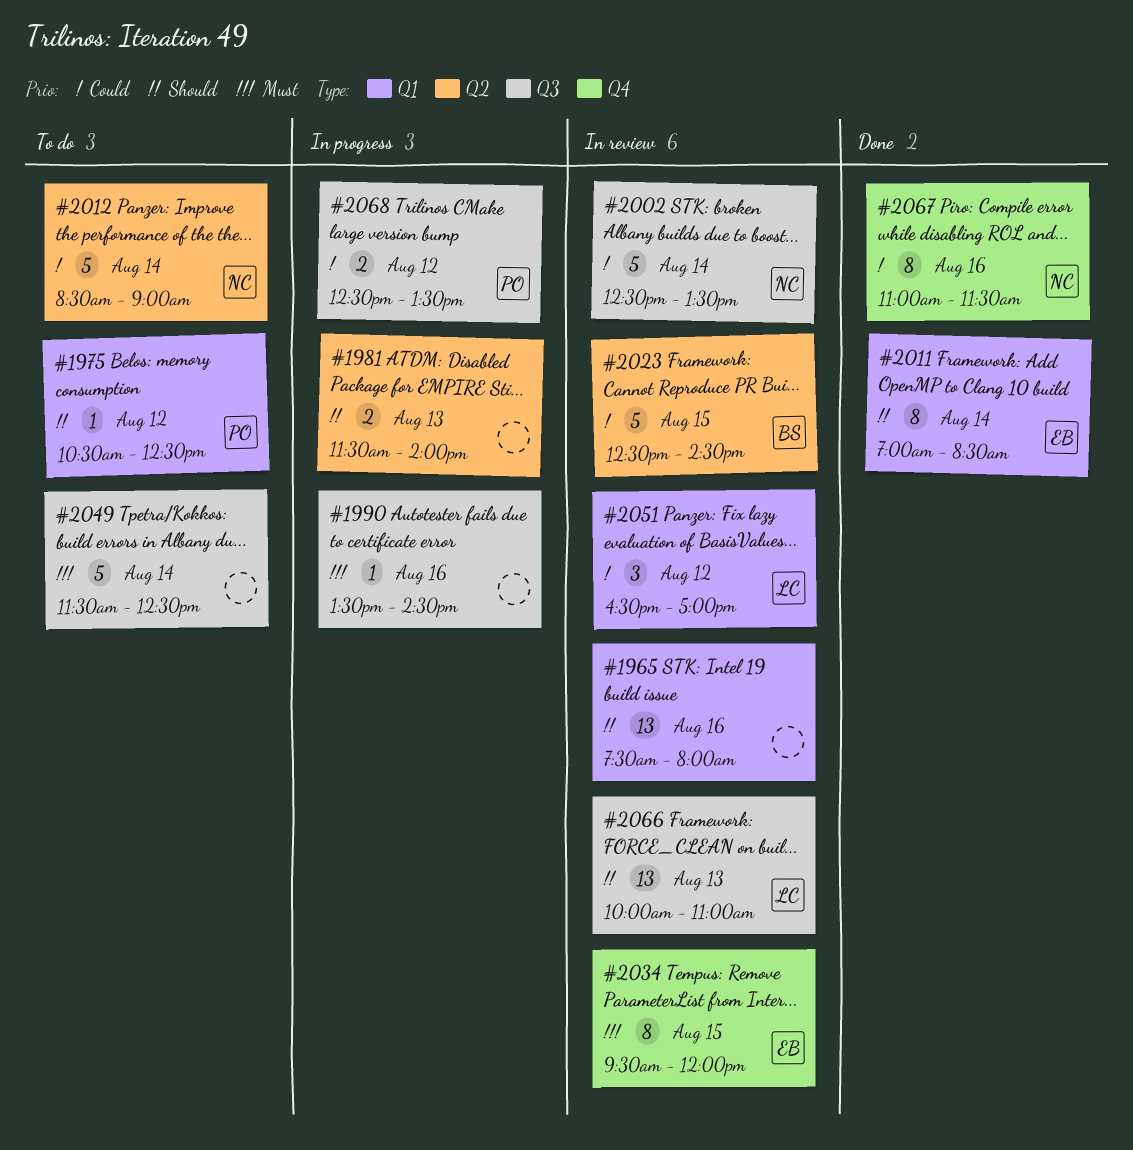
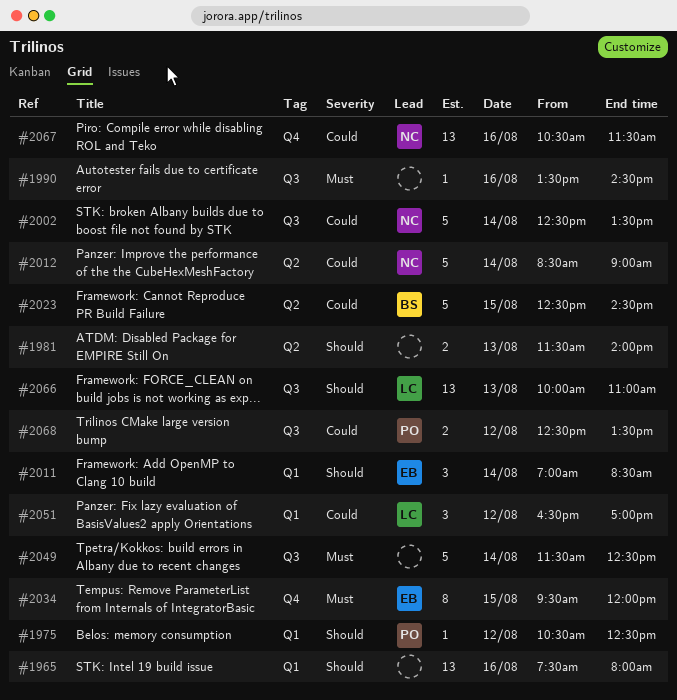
#2011, estimate: 8 -> 3
#2067, estimate: 8 -> 13
#2067, begins: 11:00 -> 10:30

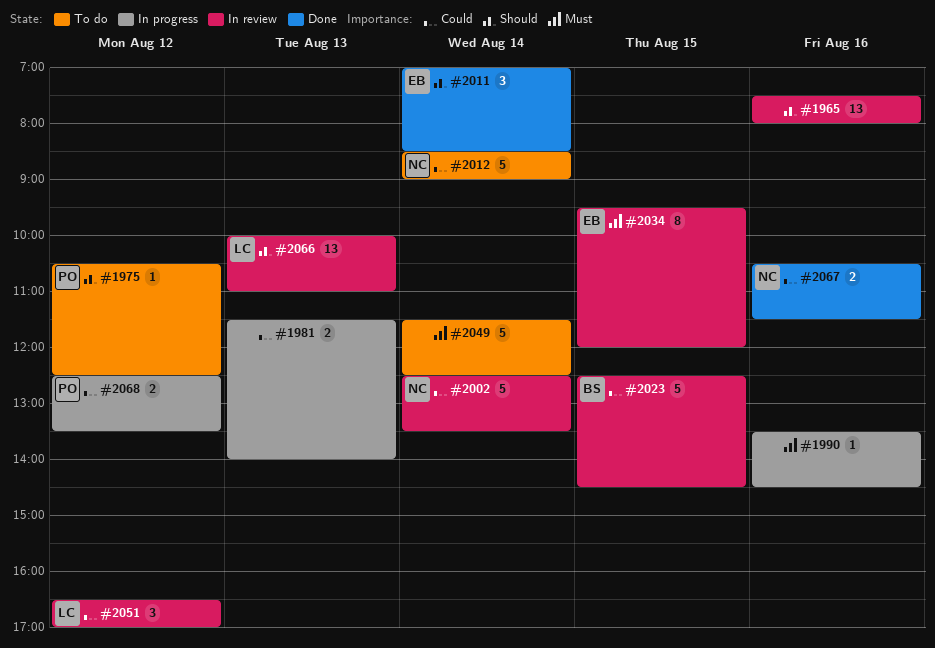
#1981, priority: Should -> Could
#2067, estimate: 13 -> 2

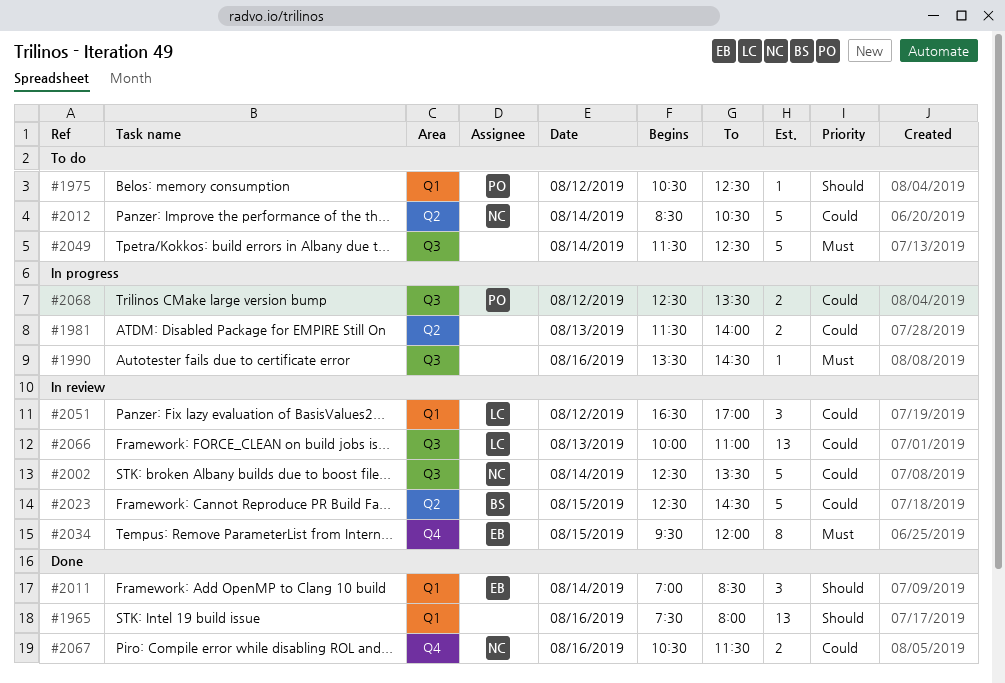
#1965, status: In review -> Done
#2012, ends: 09:00 -> 10:30
#2066, priority: Should -> Could

